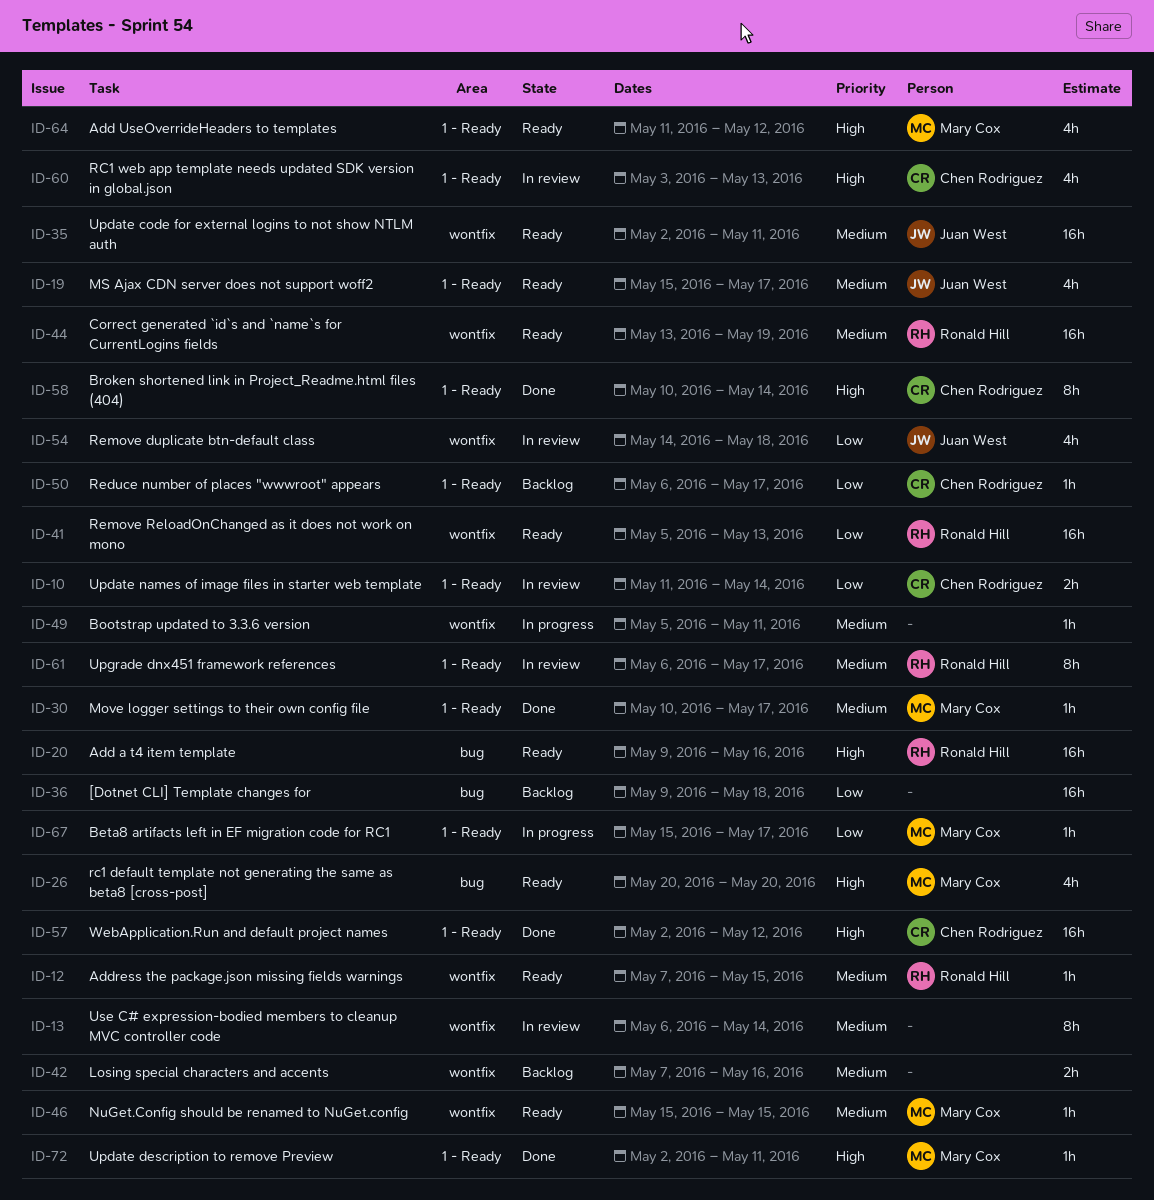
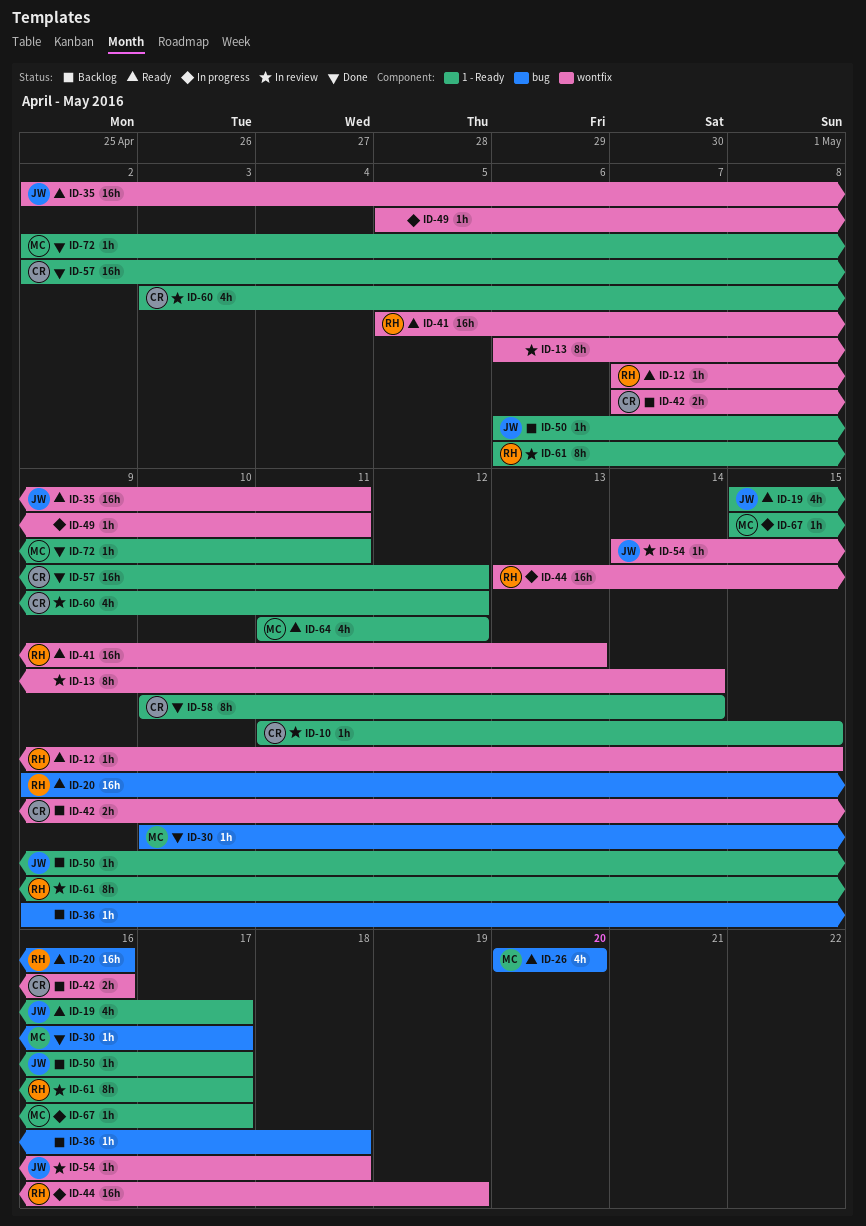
ID-10, estimate: 2h -> 1h
ID-10, due: May 14 -> May 15
ID-30, label: 1 - Ready -> bug
ID-36, estimate: 16h -> 1h
ID-42, owner: none -> Chen Rodriguez
ID-44, status: Ready -> In progress
ID-46: present -> none
ID-50, owner: Chen Rodriguez -> Juan West
ID-54, estimate: 4h -> 1h
ID-60, due: May 13 -> May 12

